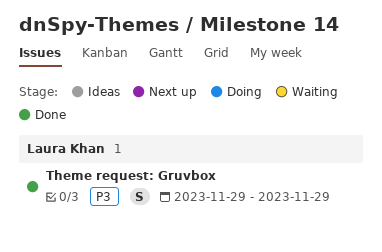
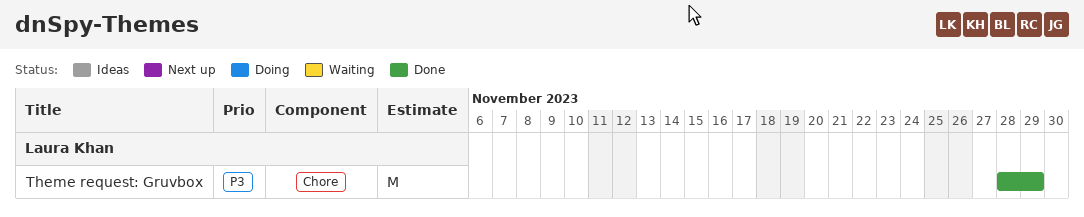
Theme request: Gruvbox, estimate: S -> M
Theme request: Gruvbox, start: Nov 29 -> Nov 28

